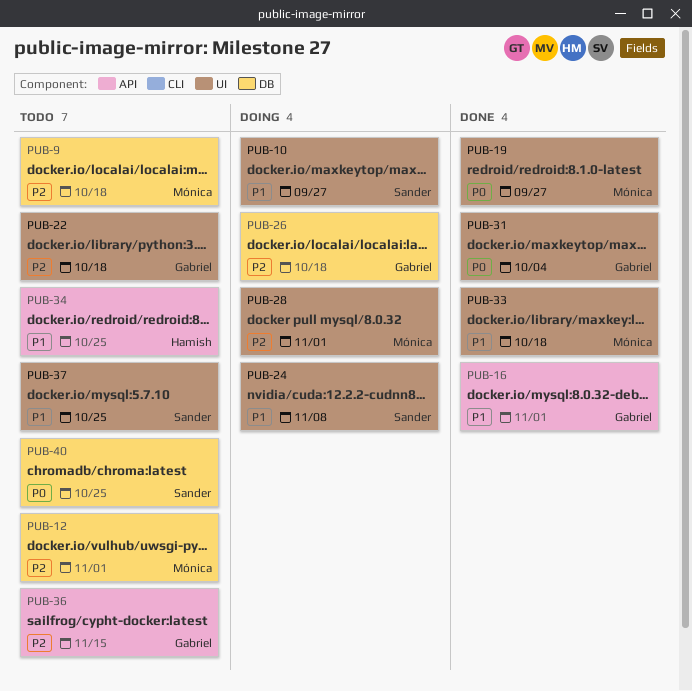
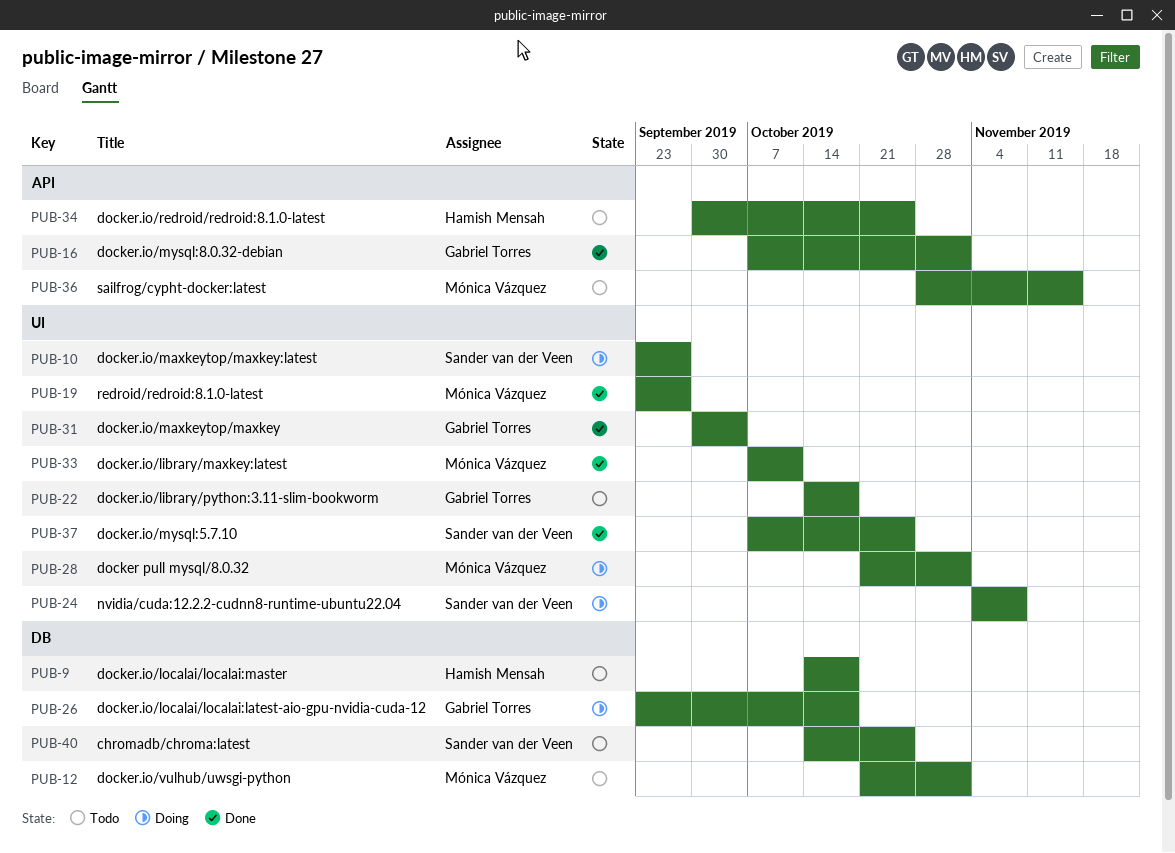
PUB-9, owner: Mónica Vázquez -> Hamish Mensah
PUB-33, due: Oct 18 -> Oct 11
PUB-36, owner: Gabriel Torres -> Mónica Vázquez
PUB-37, status: Todo -> Done

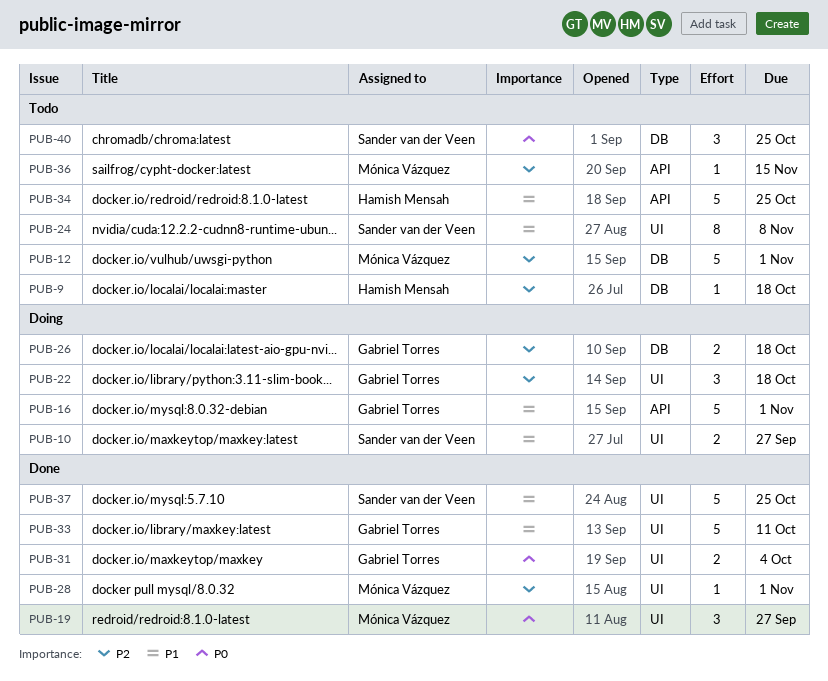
PUB-16, status: Done -> Doing
PUB-22, status: Todo -> Doing
PUB-24, status: Doing -> Todo
PUB-28, status: Doing -> Done
PUB-33, owner: Mónica Vázquez -> Gabriel Torres

